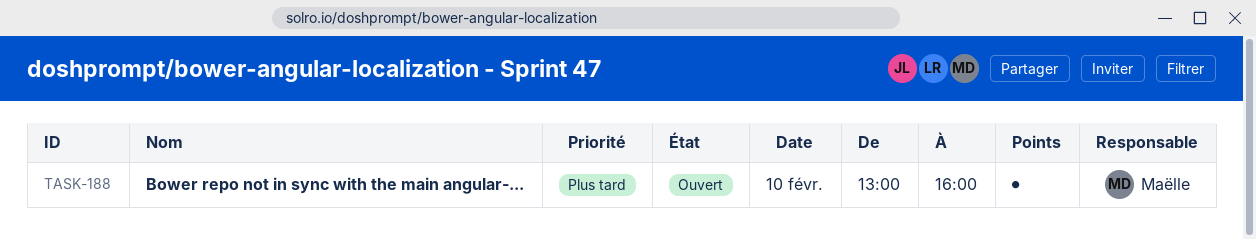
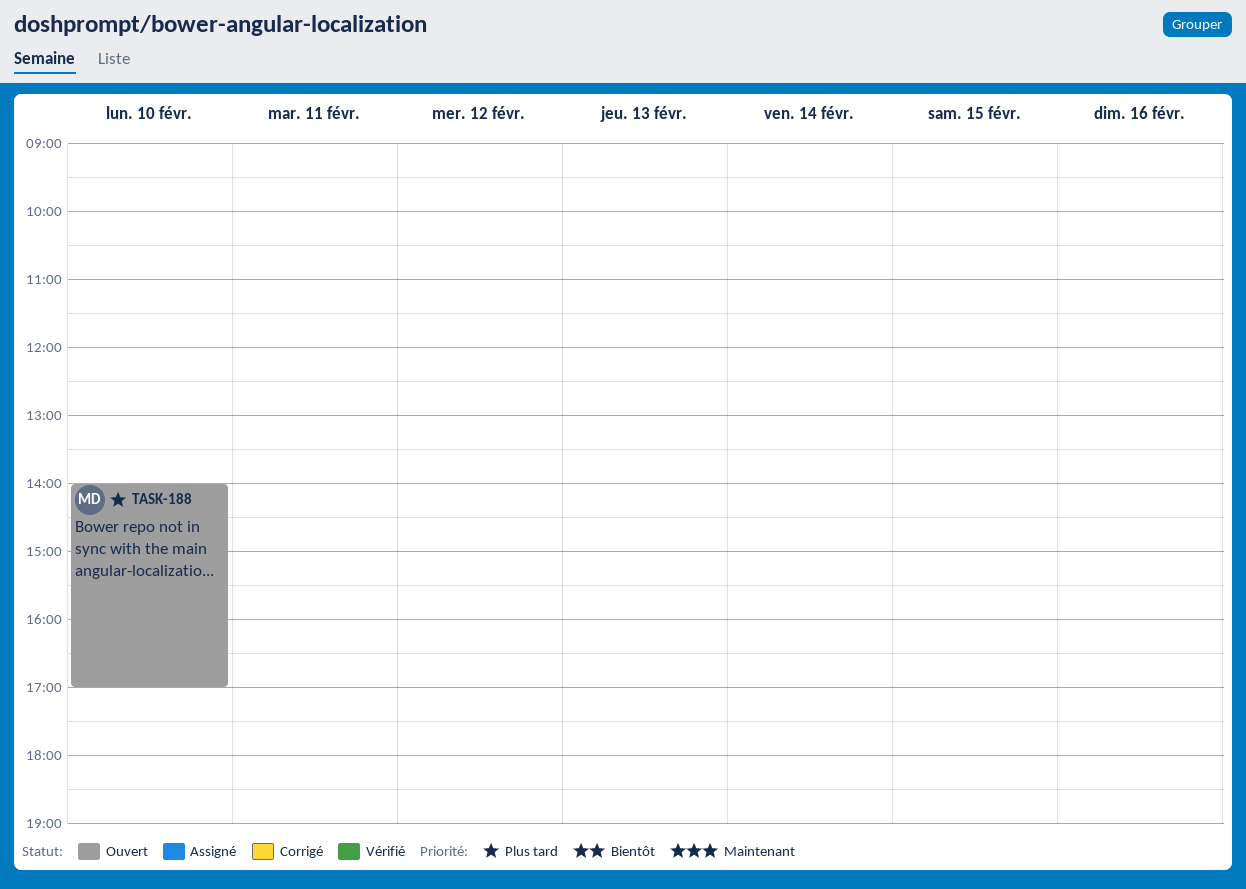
TASK-188, begins: 13:00 -> 14:00
TASK-188, ends: 16:00 -> 17:00

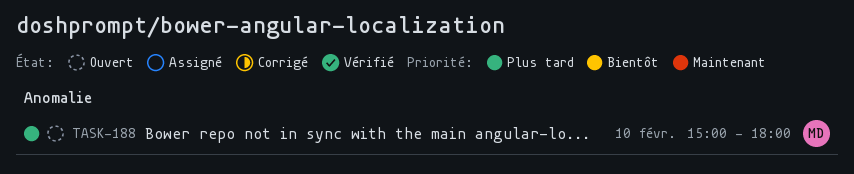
TASK-188, begins: 14:00 -> 15:00
TASK-188, ends: 17:00 -> 18:00

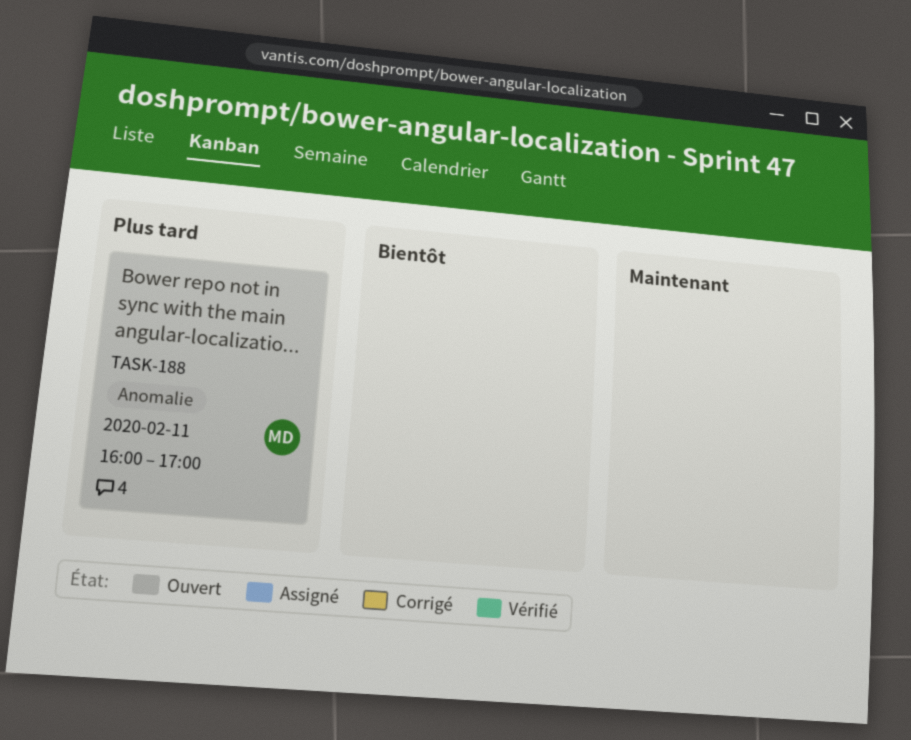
TASK-188, day: Feb 10 -> Feb 11
TASK-188, begins: 15:00 -> 16:00
TASK-188, ends: 18:00 -> 17:00

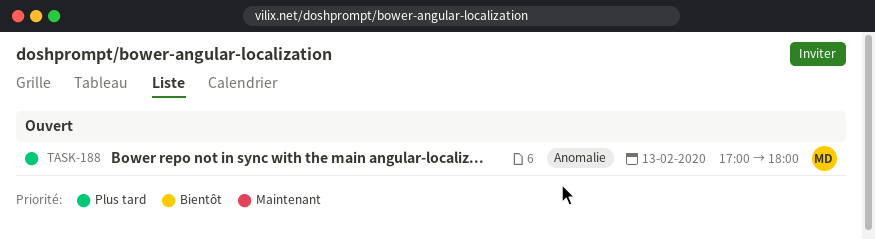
TASK-188, day: Feb 11 -> Feb 13
TASK-188, begins: 16:00 -> 17:00
TASK-188, ends: 17:00 -> 18:00

